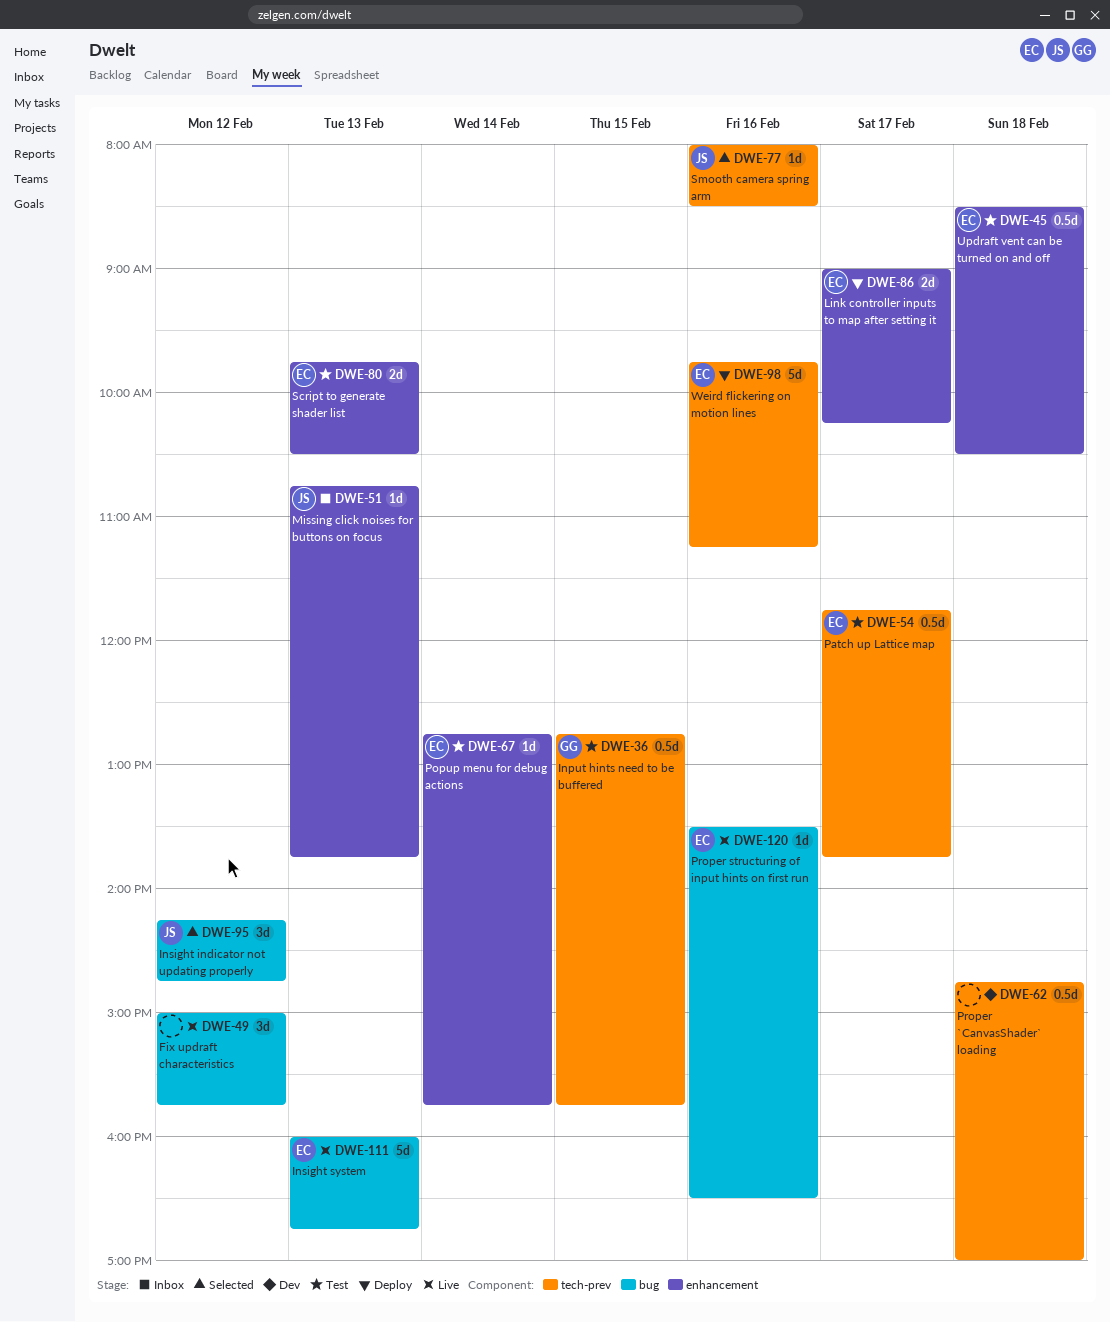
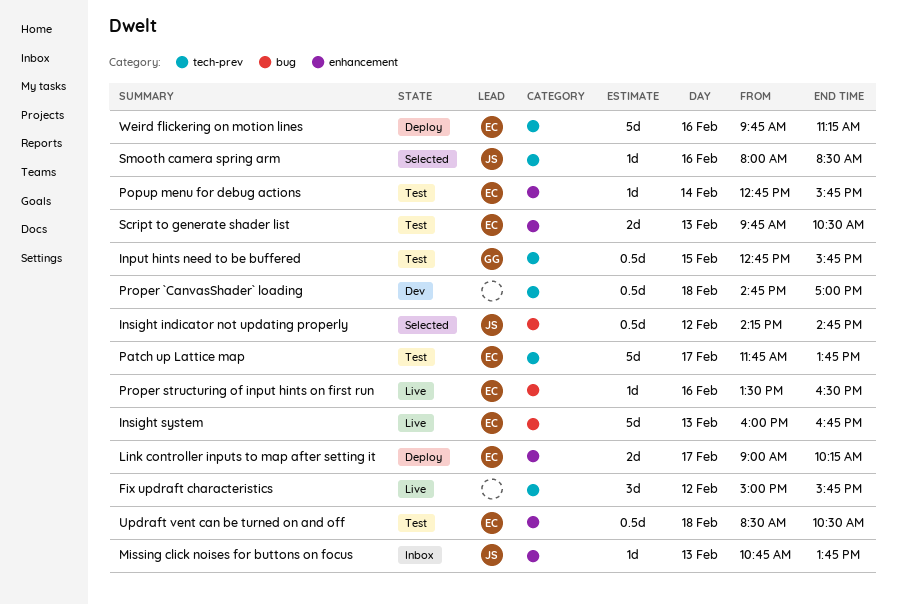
Fix updraft characteristics, label: bug -> tech-prev
Insight indicator not updating properly, estimate: 3d -> 0.5d
Patch up Lattice map, estimate: 0.5d -> 5d

